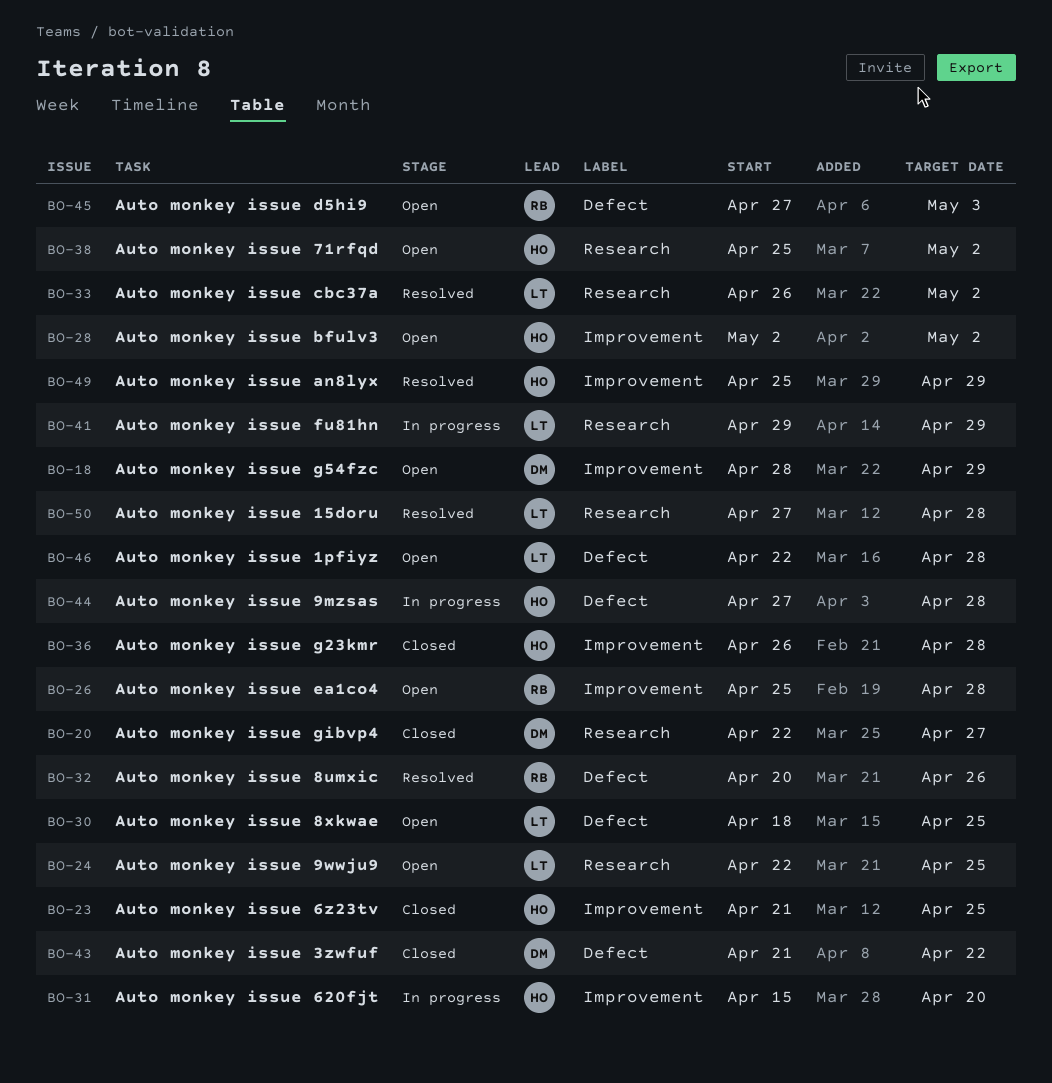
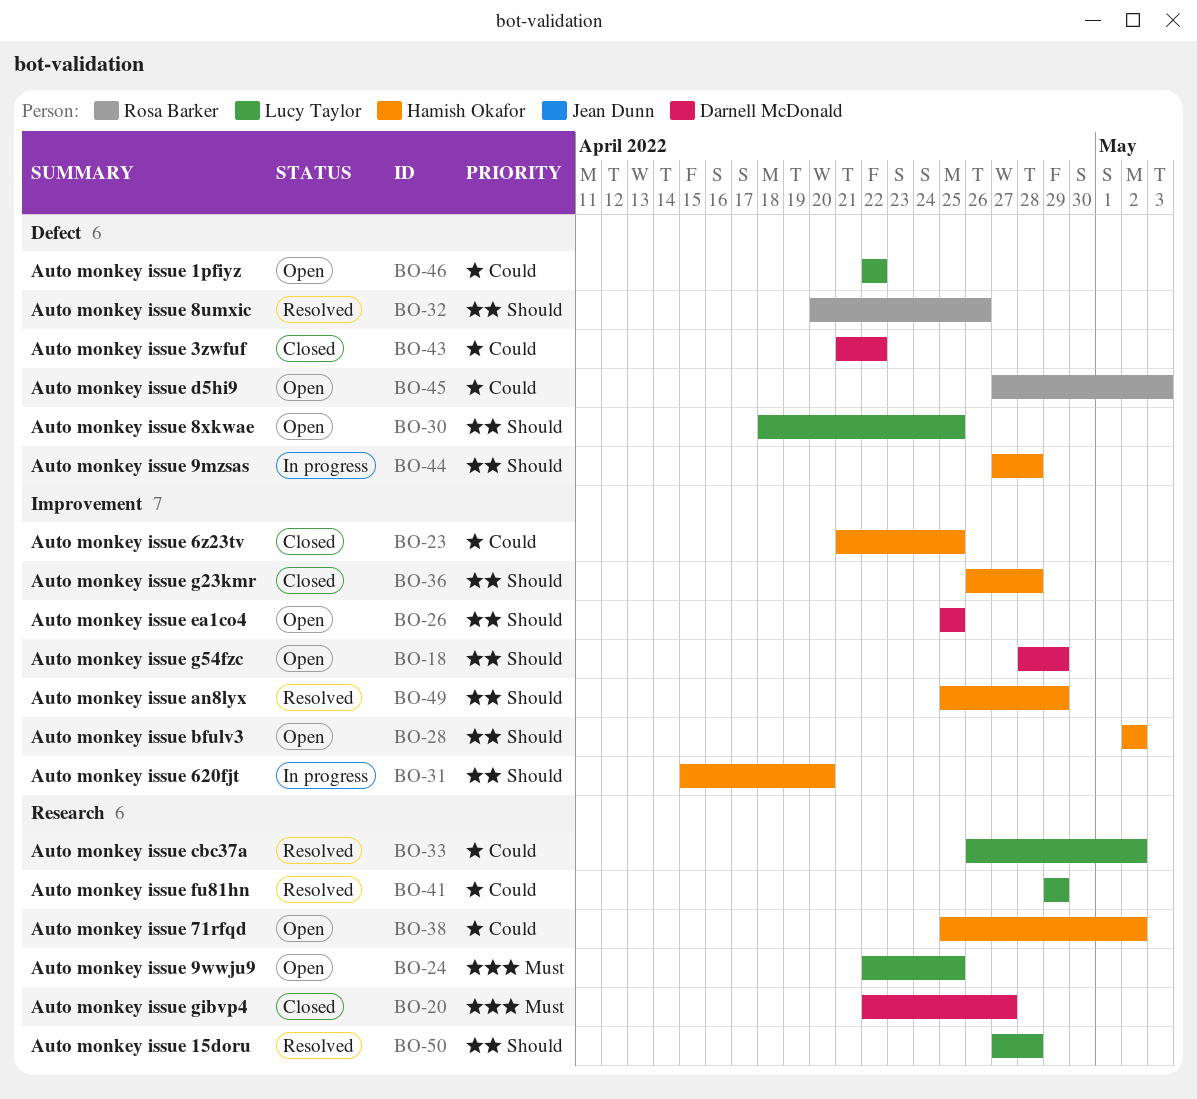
BO-26, owner: Rosa Barker -> Darnell McDonald
BO-26, due: Apr 28 -> Apr 25
BO-41, status: In progress -> Resolved
BO-46, due: Apr 28 -> Apr 22

